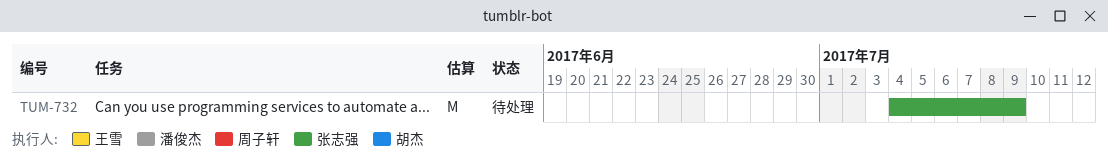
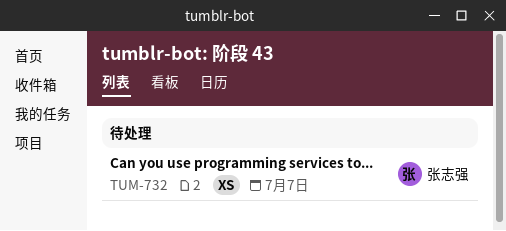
TUM-732, estimate: M -> XS
TUM-732, due: Jul 9 -> Jul 7

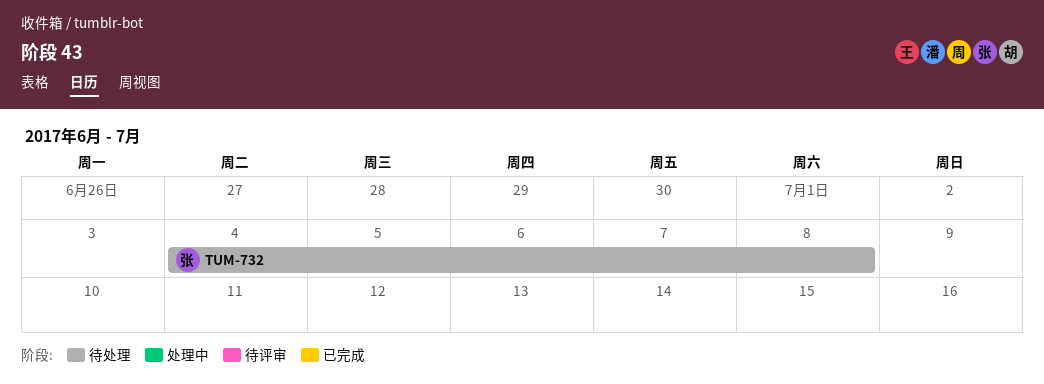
TUM-732, due: Jul 7 -> Jul 8

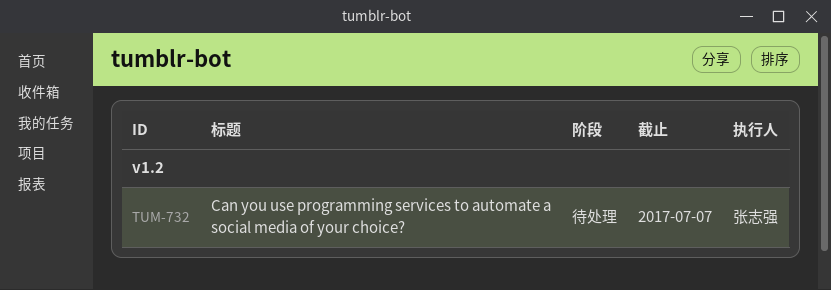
TUM-732, due: Jul 8 -> Jul 7

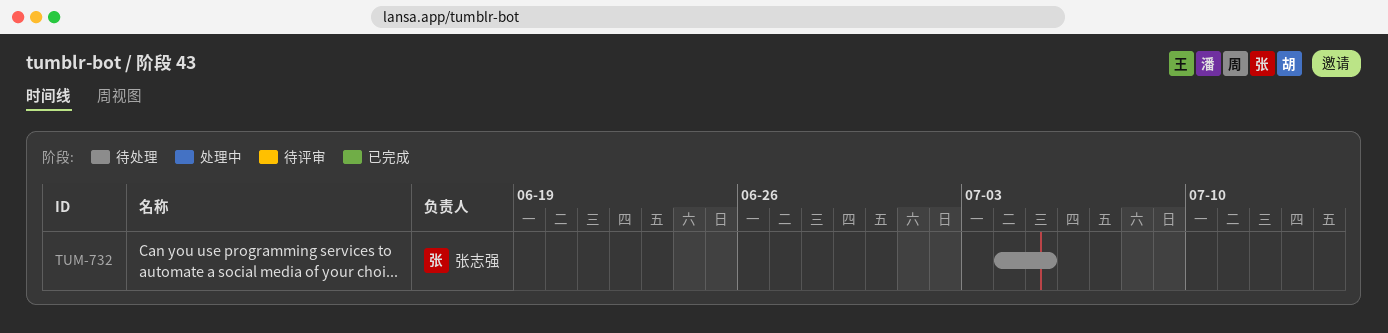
TUM-732, due: Jul 7 -> Jul 5

